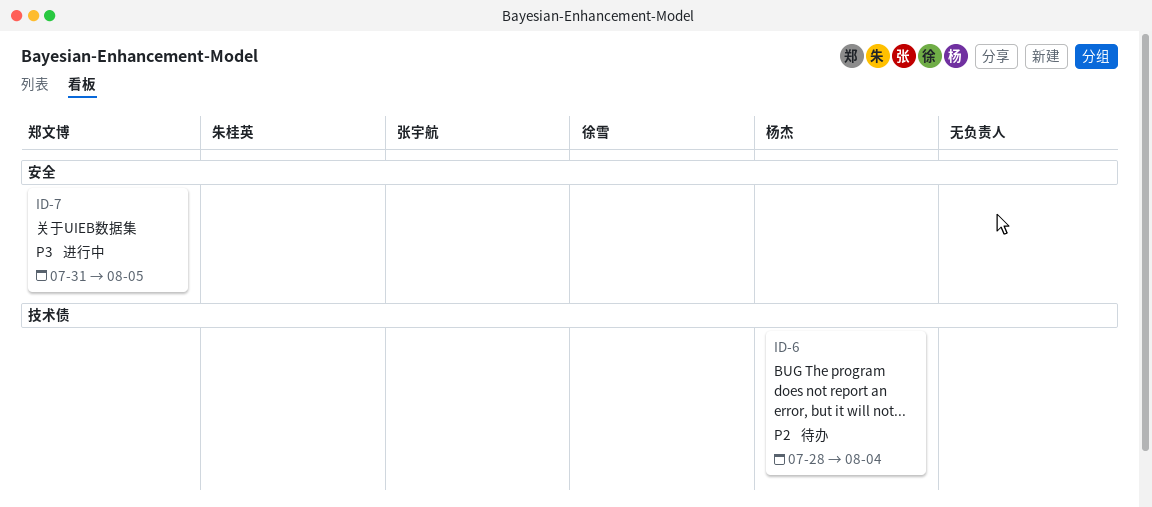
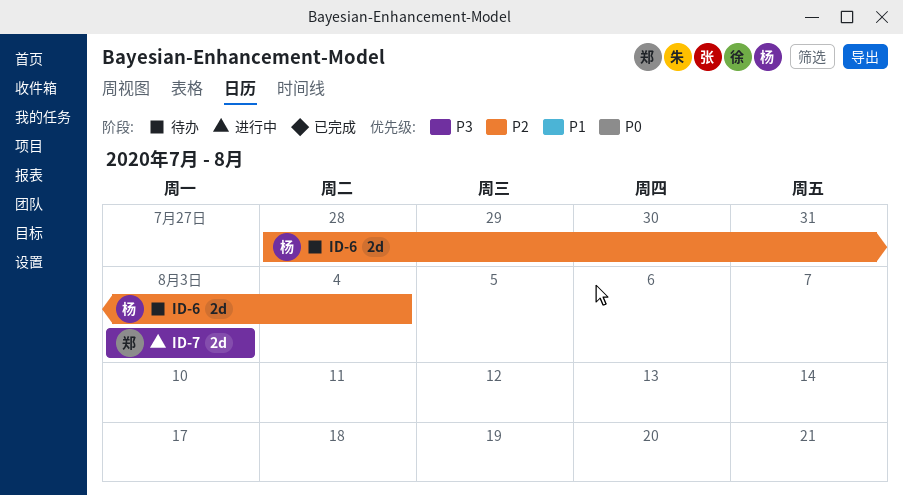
ID-7, start: Jul 31 -> Aug 3
ID-7, due: Aug 5 -> Aug 3

